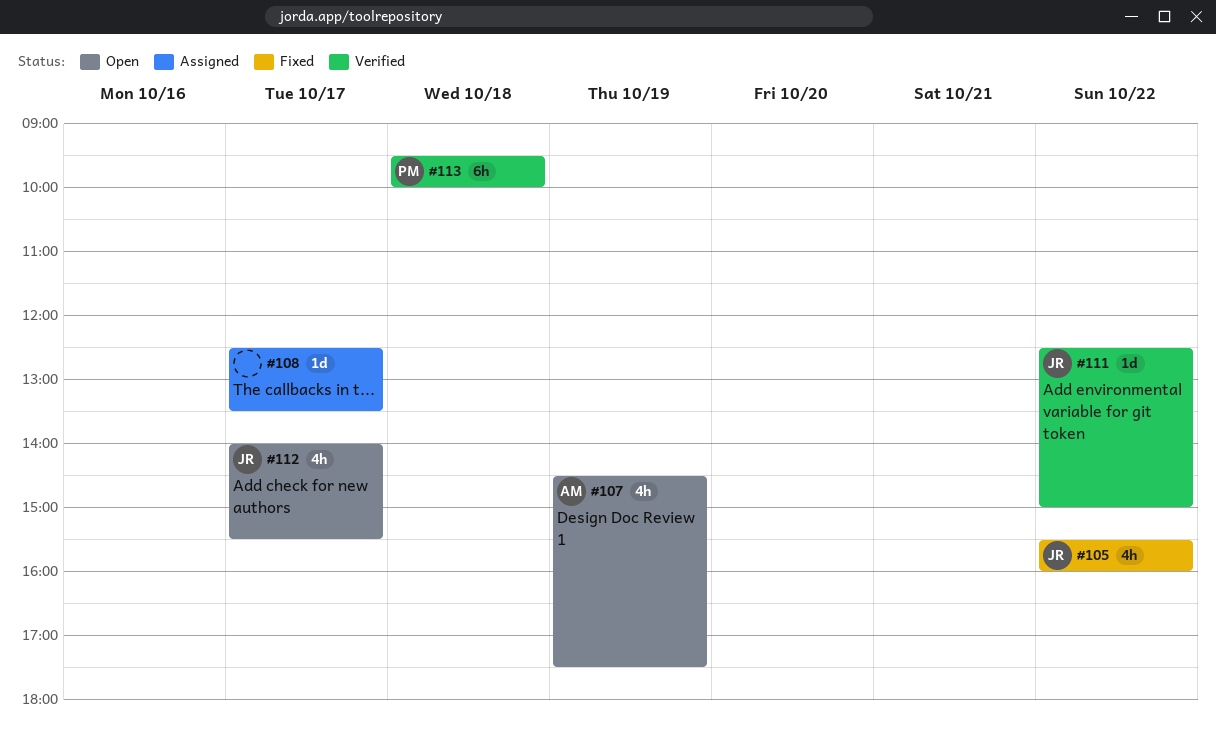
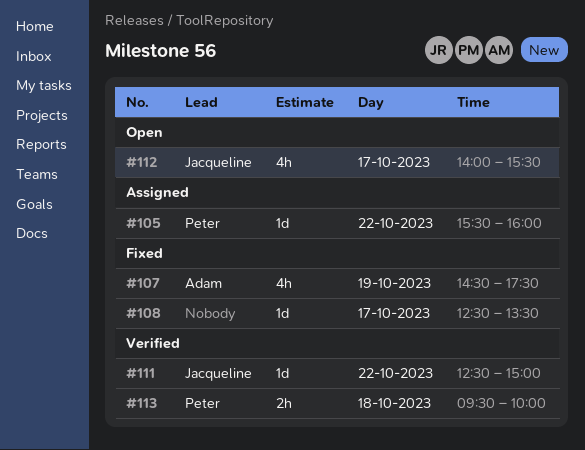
#105, status: Fixed -> Assigned
#105, owner: Jacqueline -> Peter
#105, estimate: 4h -> 1d
#107, status: Open -> Fixed
#108, status: Assigned -> Fixed
#113, estimate: 6h -> 2h

